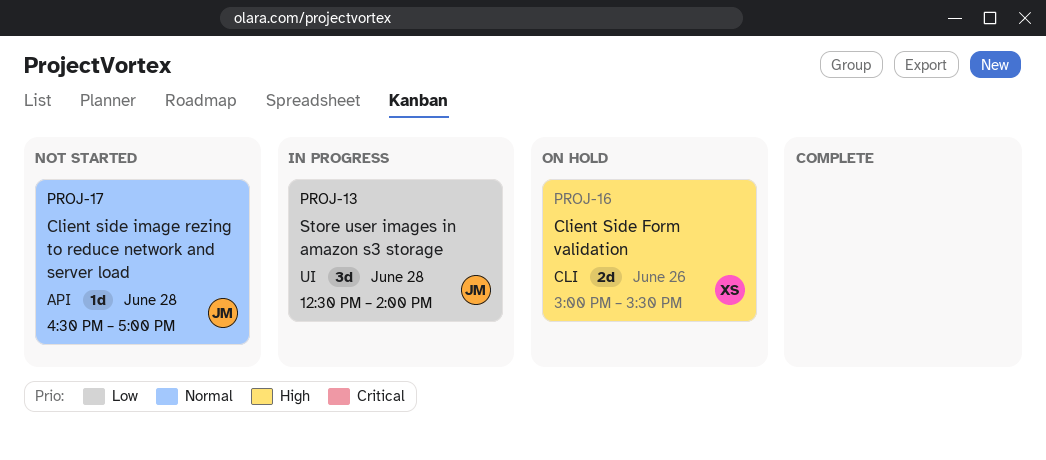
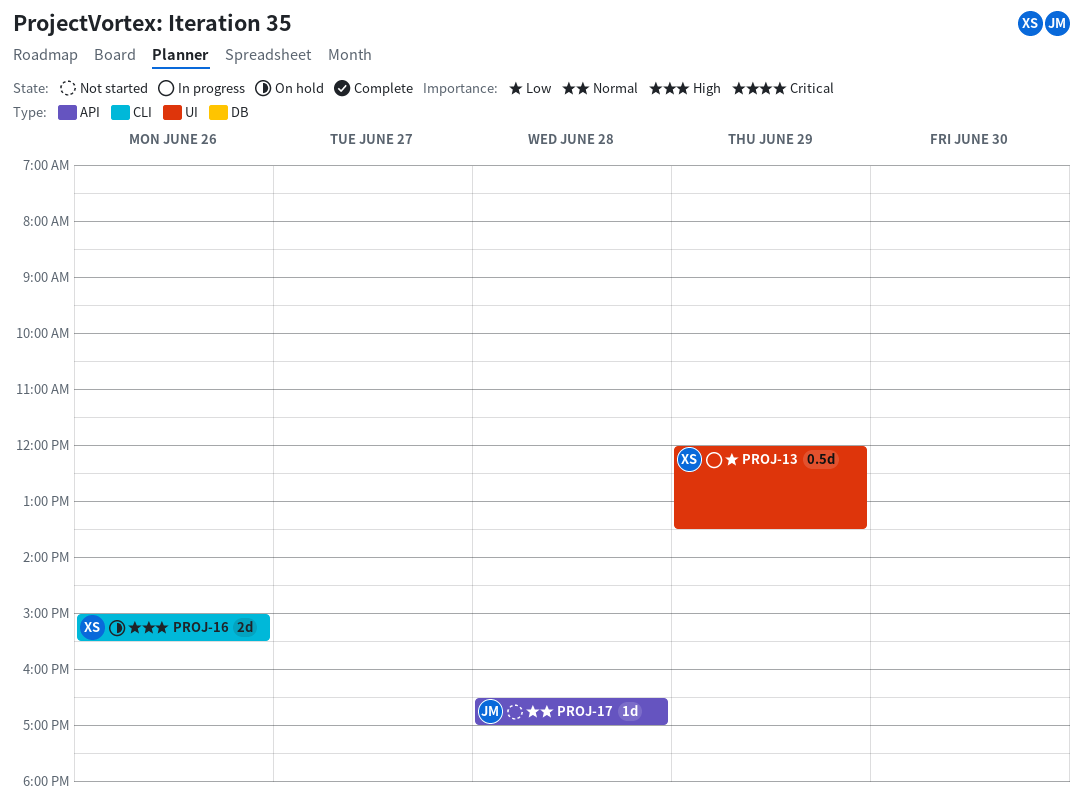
PROJ-13, owner: JM -> XS
PROJ-13, estimate: 3d -> 0.5d
PROJ-13, day: Jun 28 -> Jun 29
PROJ-13, begins: 12:30 -> 12:00
PROJ-13, ends: 14:00 -> 13:30

